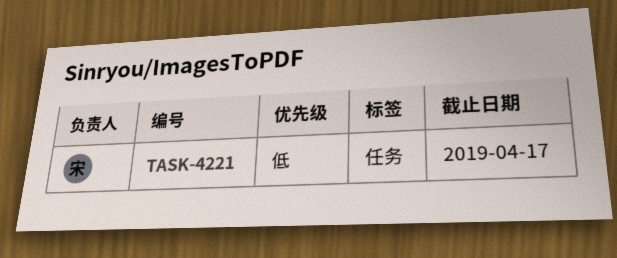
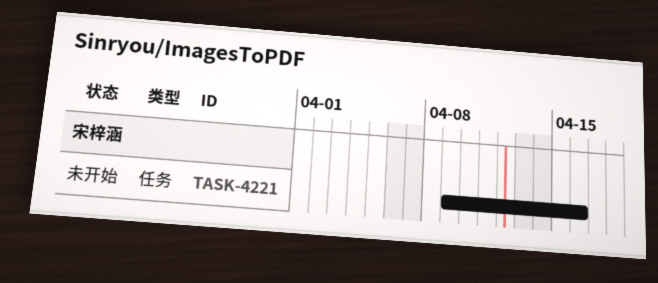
TASK-4221, due: Apr 17 -> Apr 16

